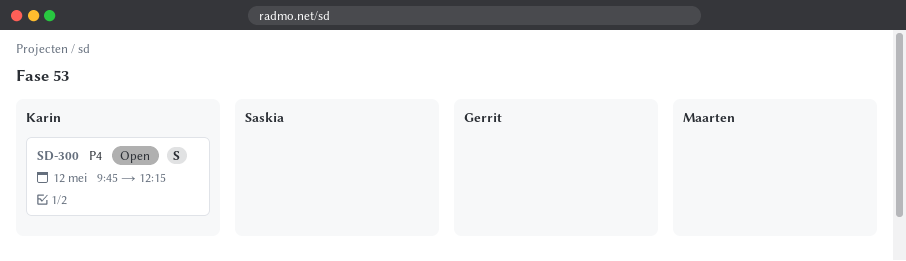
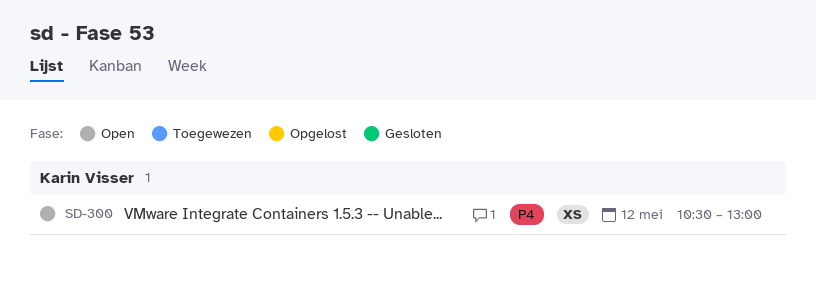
SD-300, estimate: S -> XS
SD-300, begins: 09:45 -> 10:30
SD-300, ends: 12:15 -> 13:00

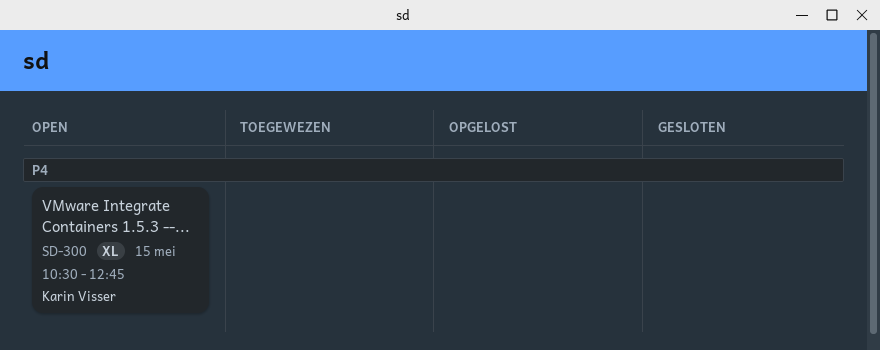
SD-300, estimate: XS -> XL
SD-300, day: May 12 -> May 15
SD-300, ends: 13:00 -> 12:45

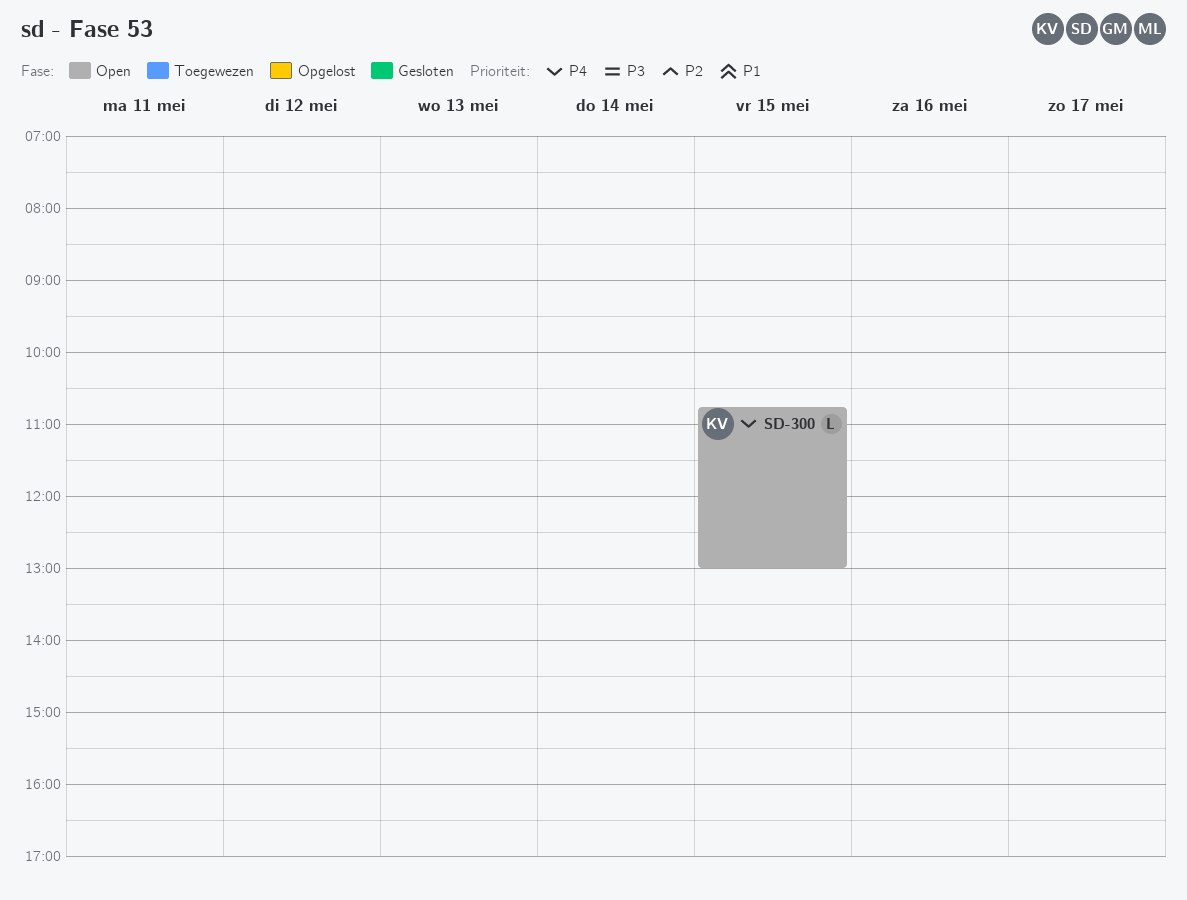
SD-300, estimate: XL -> L
SD-300, begins: 10:30 -> 10:45
SD-300, ends: 12:45 -> 13:00

